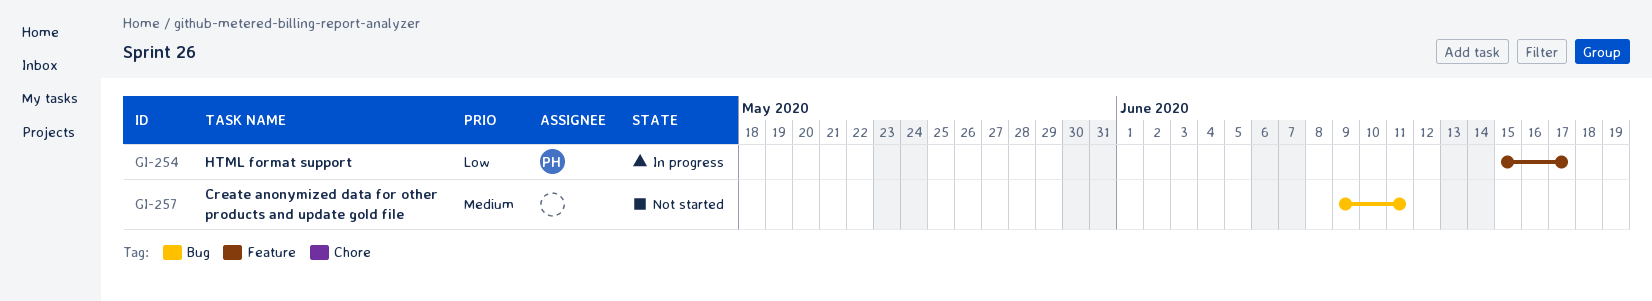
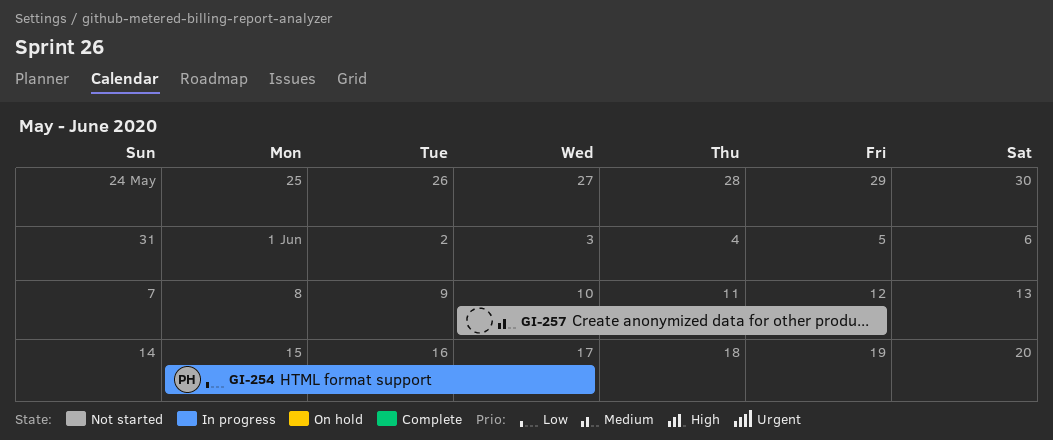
GI-257, start: Jun 9 -> Jun 10
GI-257, due: Jun 11 -> Jun 12

